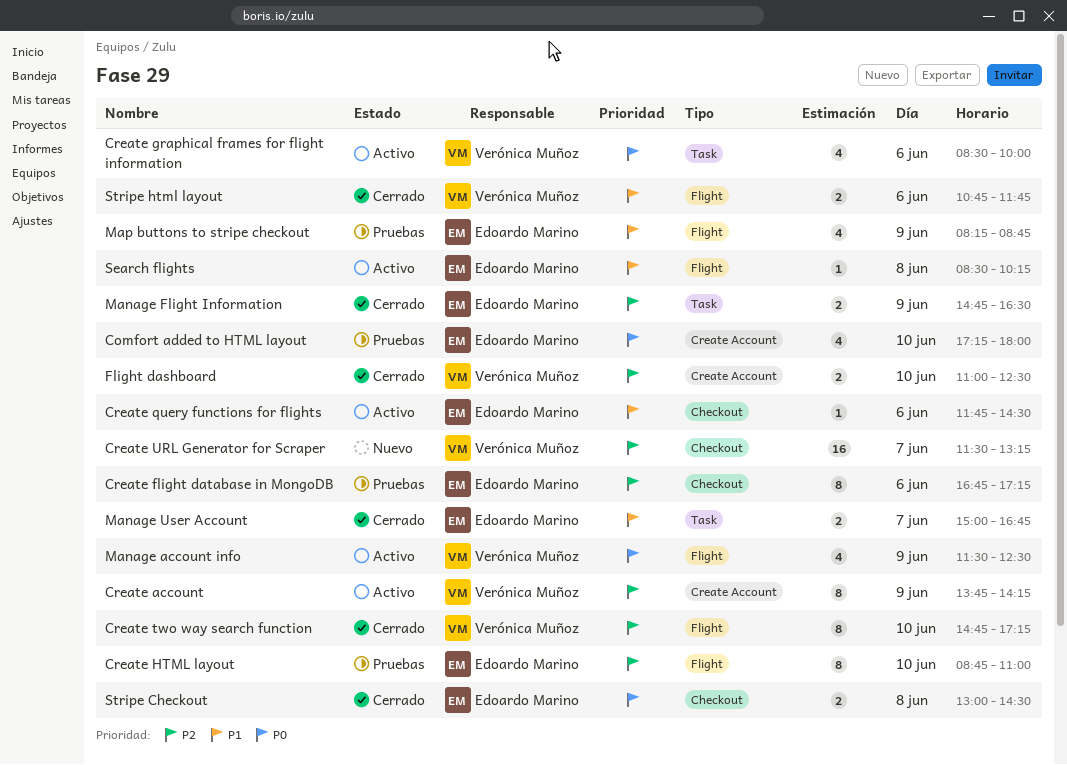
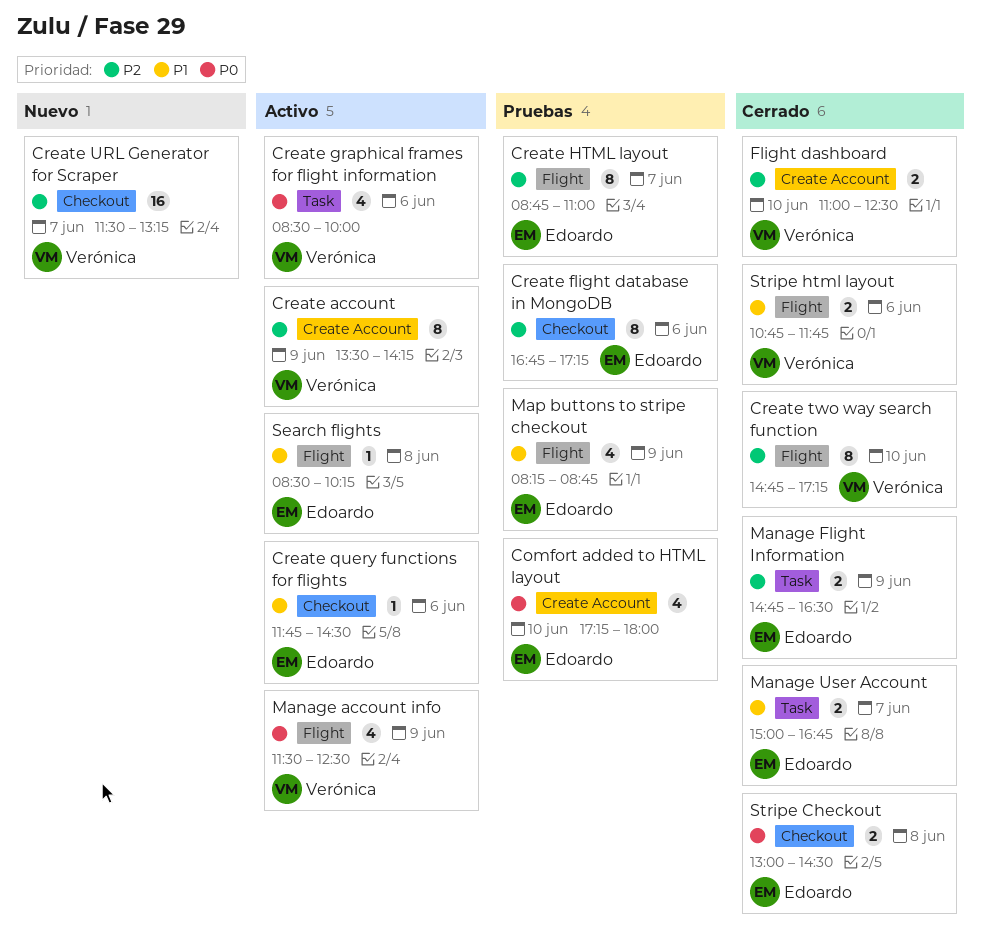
Create account, begins: 13:45 -> 13:30
Create HTML layout, day: Jun 10 -> Jun 7

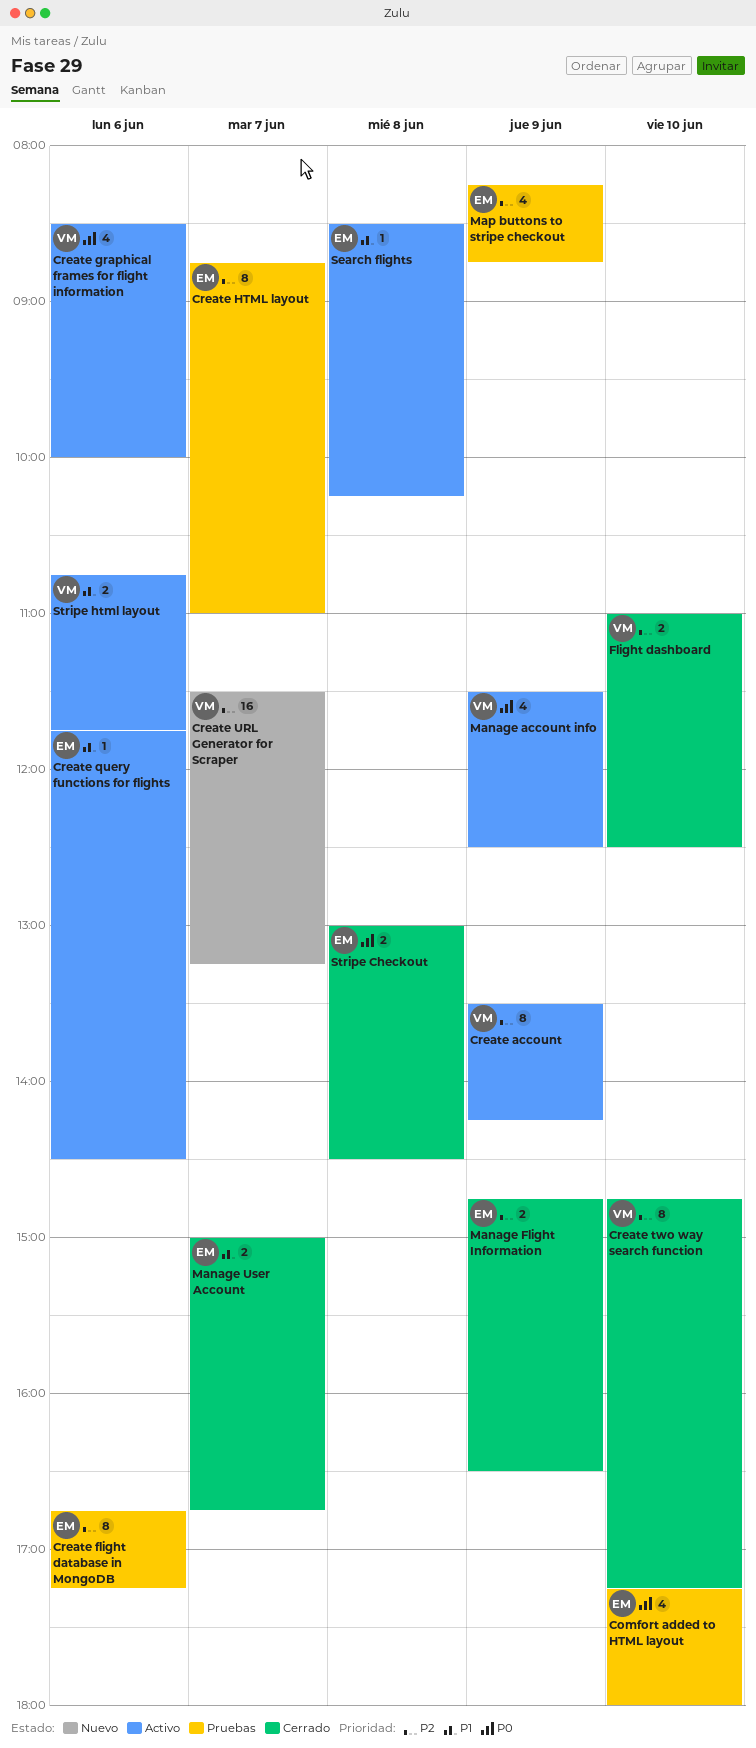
Map buttons to stripe checkout, priority: P1 -> P2
Stripe html layout, status: Cerrado -> Activo

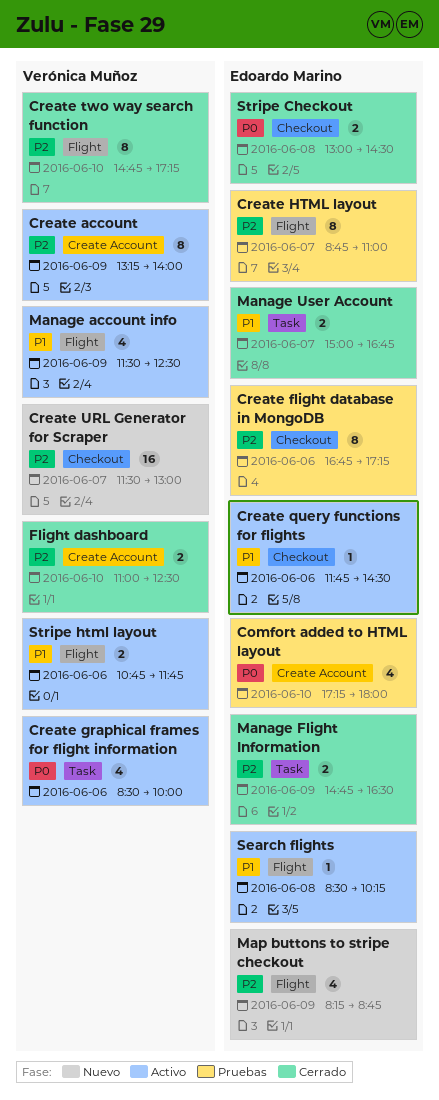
Create account, begins: 13:30 -> 13:15
Create account, ends: 14:15 -> 14:00
Create URL Generator for Scraper, ends: 13:15 -> 13:00
Manage account info, priority: P0 -> P1
Map buttons to stripe checkout, status: Pruebas -> Nuevo

